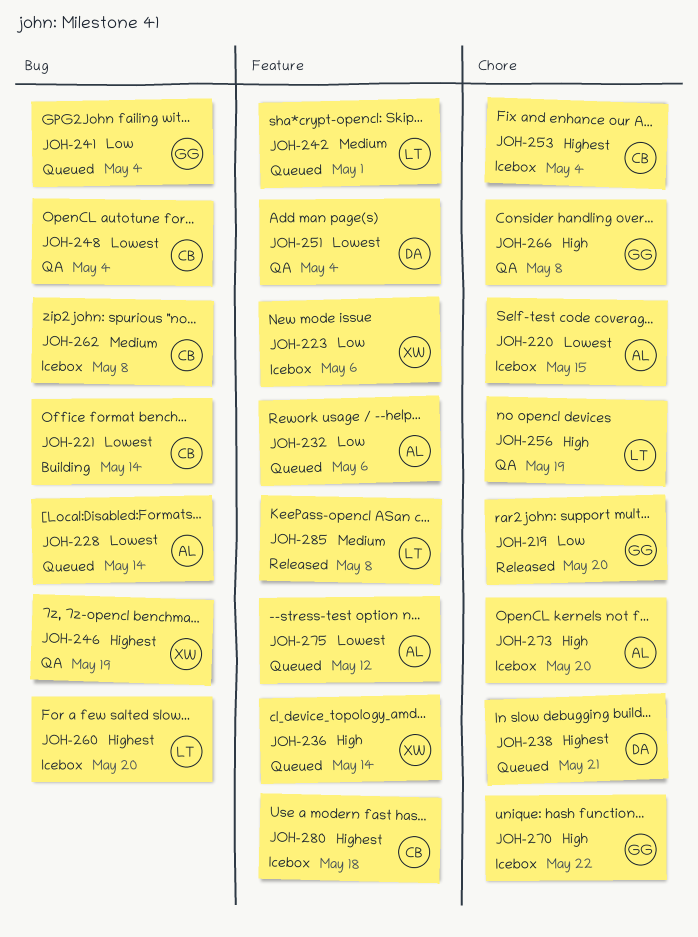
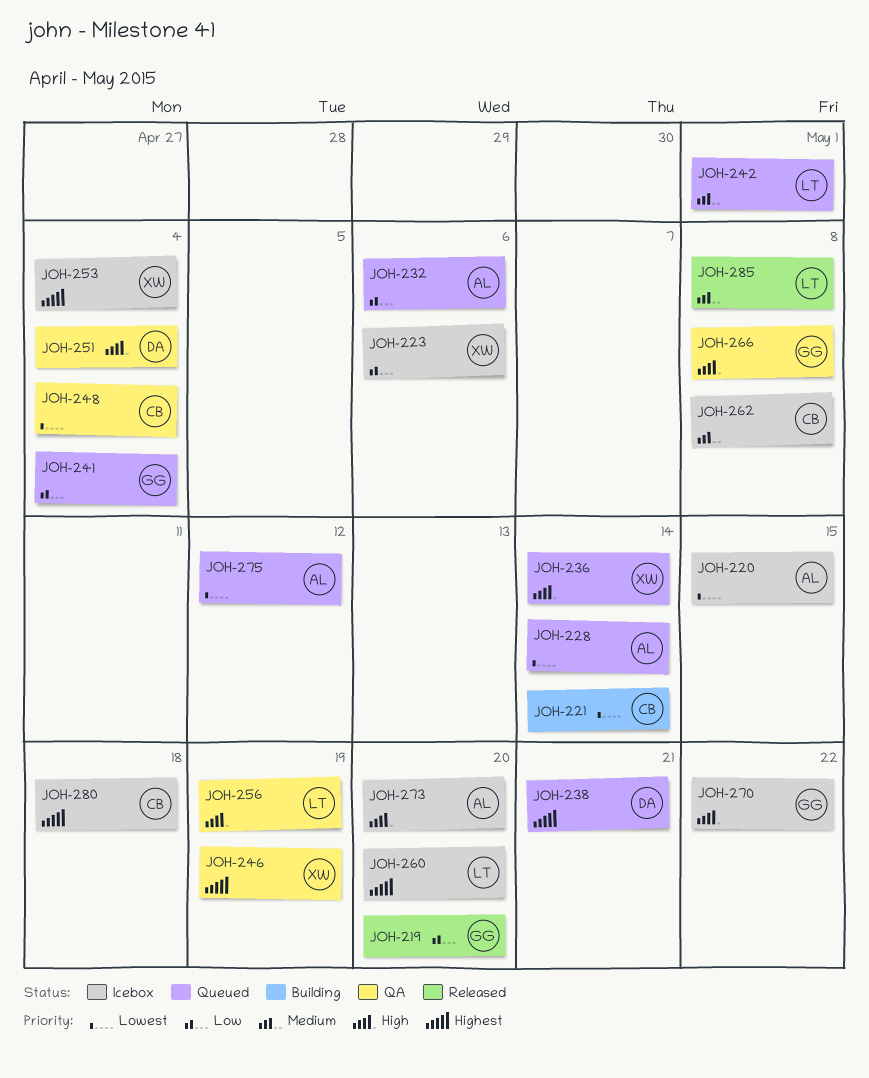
JOH-251, priority: Lowest -> High
JOH-253, owner: CB -> XW

